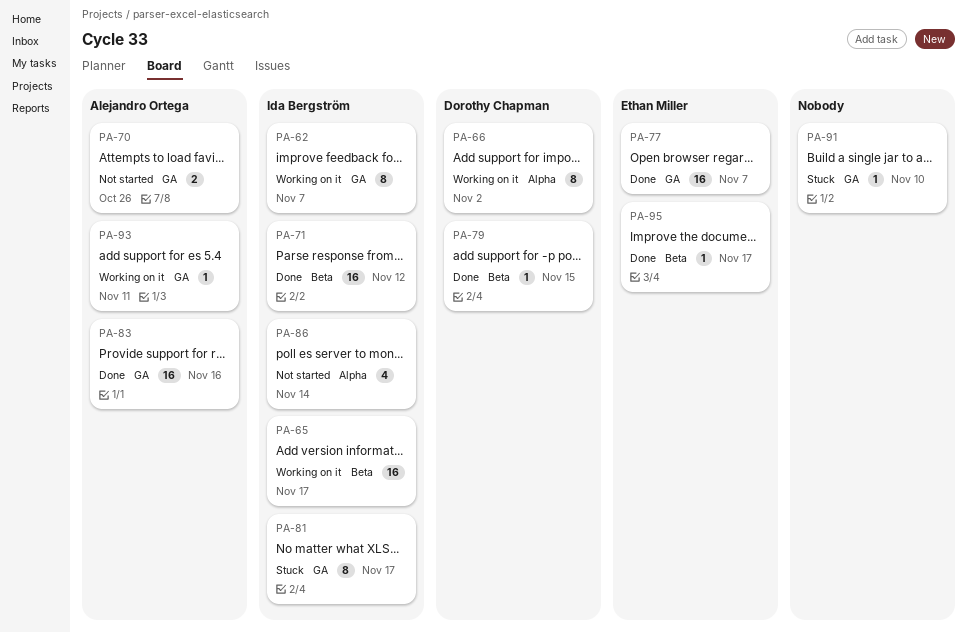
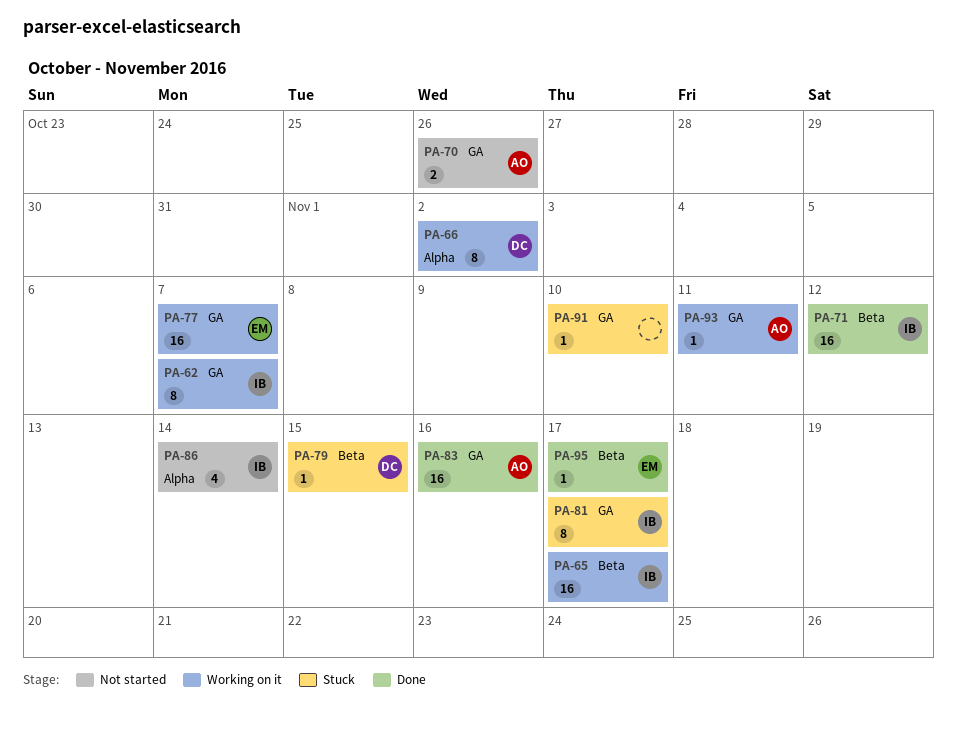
PA-77, status: Done -> Working on it
PA-79, status: Done -> Stuck

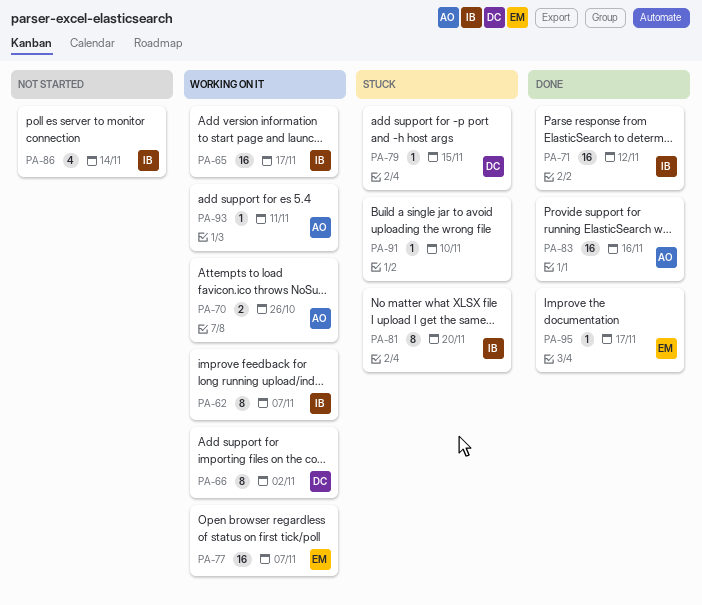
PA-70, status: Not started -> Working on it
PA-81, due: Nov 17 -> Nov 20

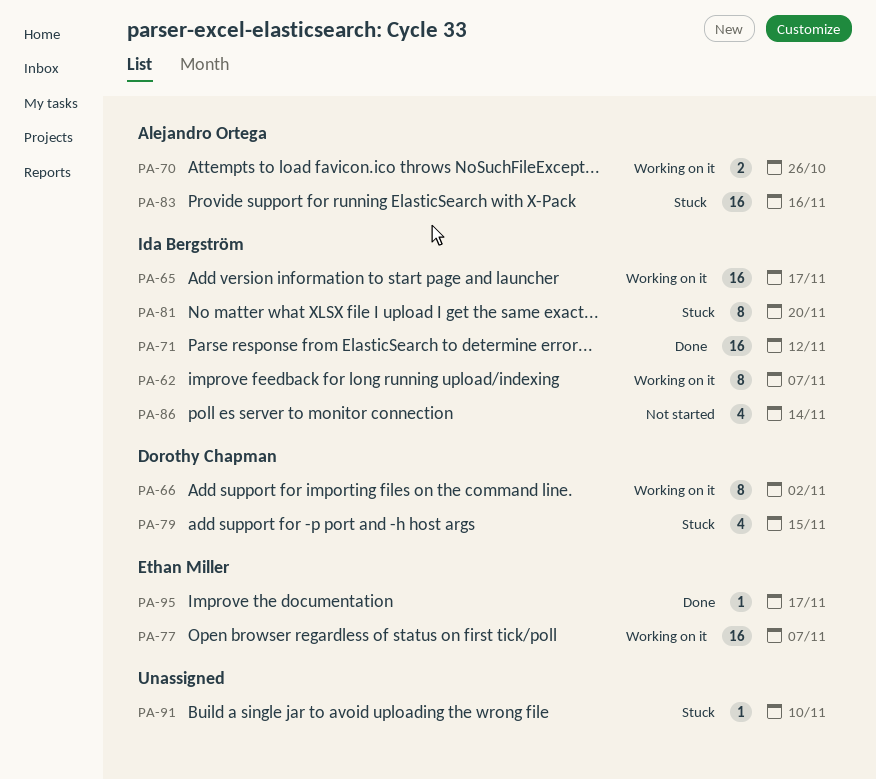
PA-79, estimate: 1 -> 4
PA-83, status: Done -> Stuck
PA-93: present -> none

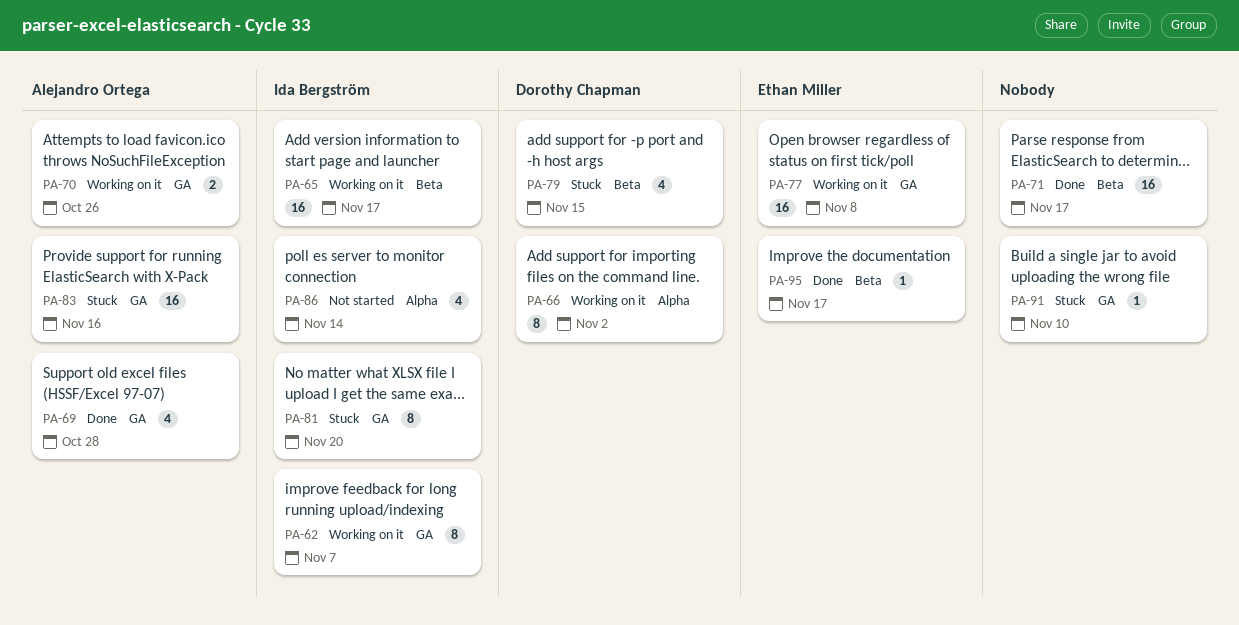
PA-69: none -> present
PA-71, owner: Ida Bergström -> none
PA-71, due: Nov 12 -> Nov 17
PA-77, due: Nov 7 -> Nov 8

